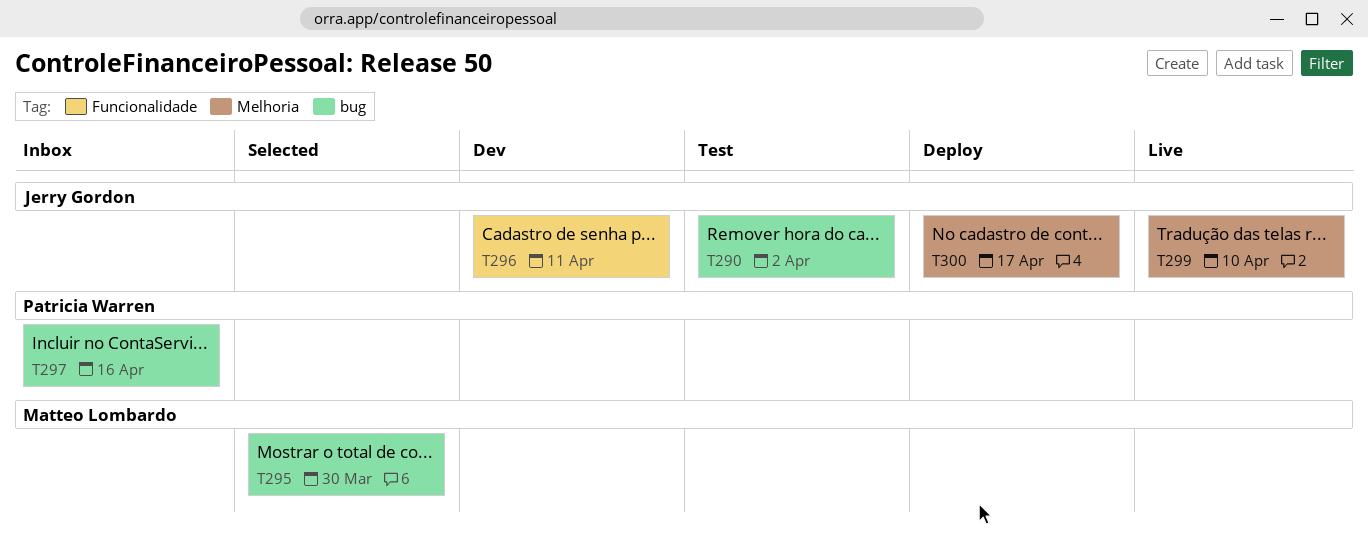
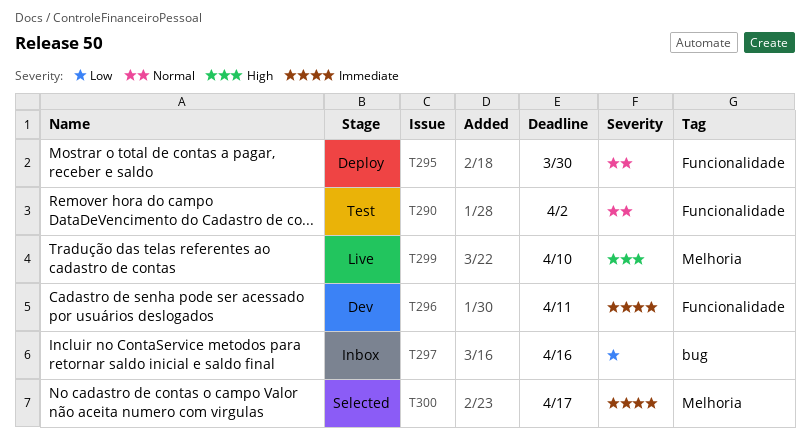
T290, label: bug -> Funcionalidade
T295, status: Selected -> Deploy
T295, label: bug -> Funcionalidade
T300, status: Deploy -> Selected

